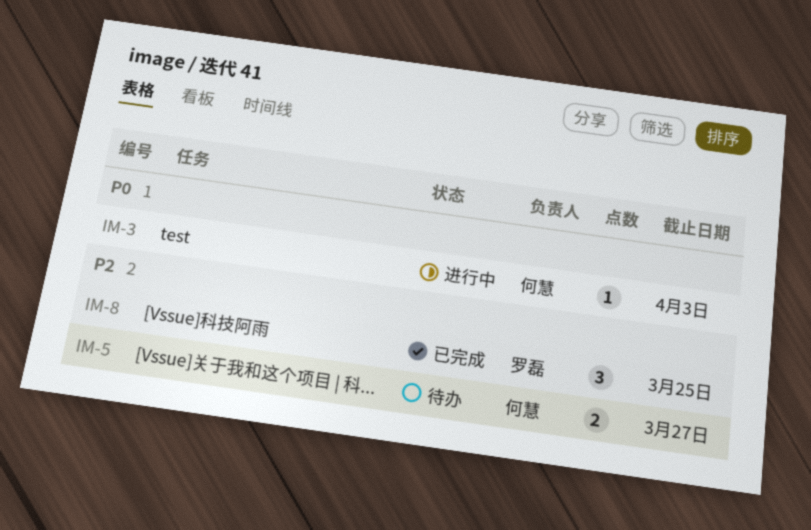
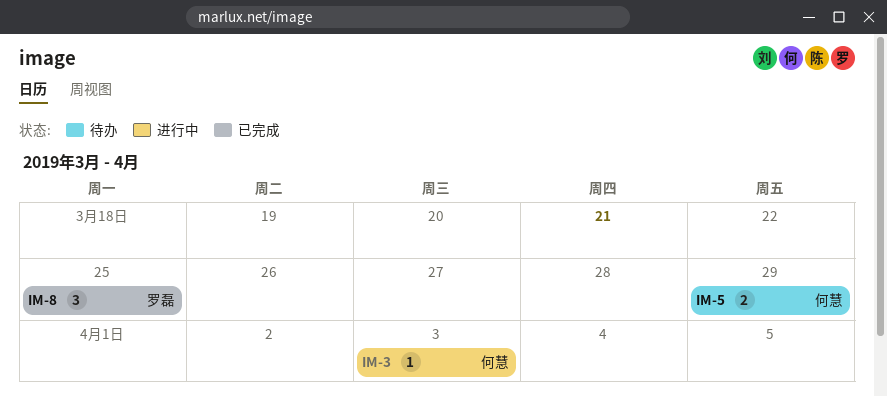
IM-5, due: Mar 27 -> Mar 29

